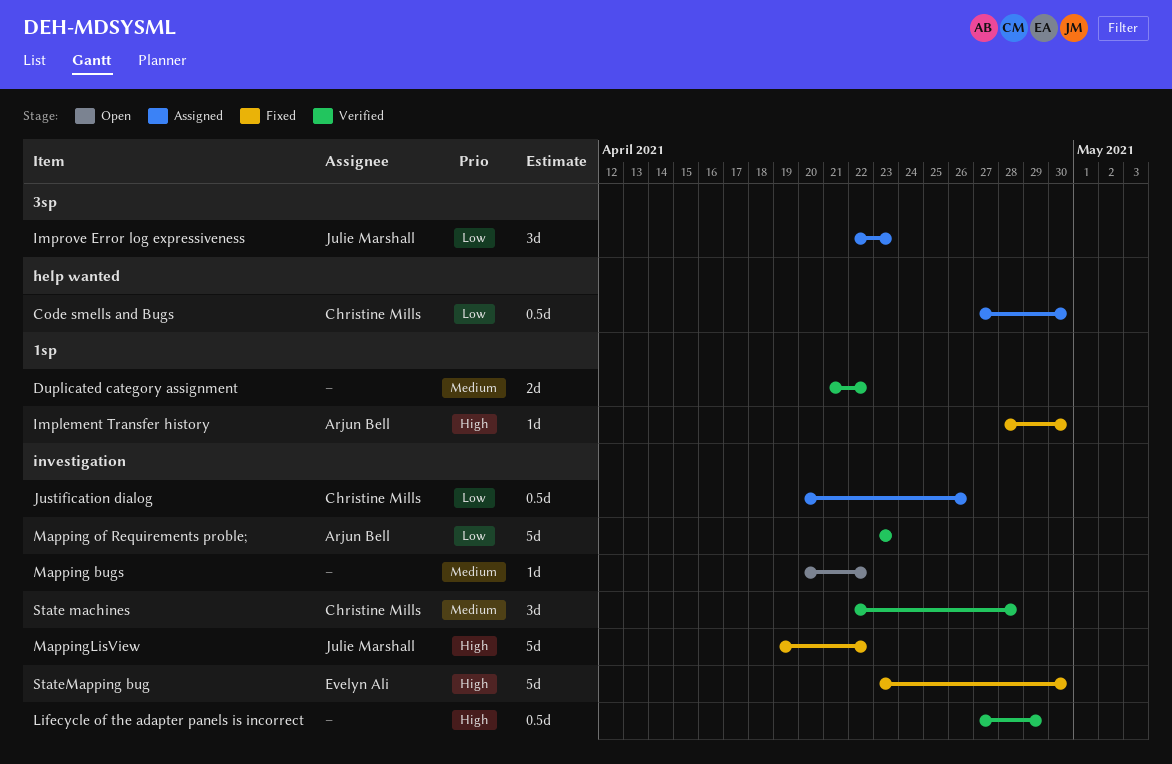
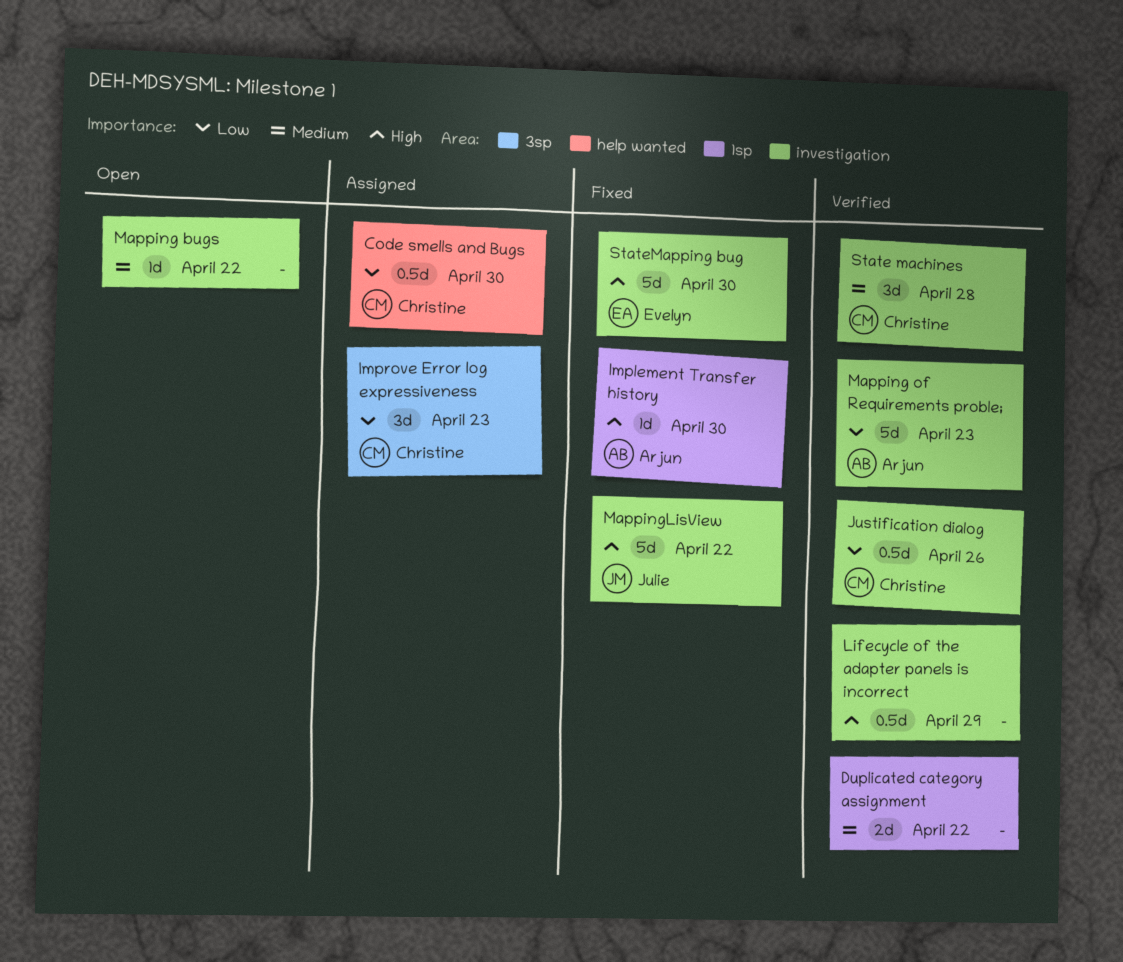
Improve Error log expressiveness, owner: Julie Marshall -> Christine Mills
Justification dialog, status: Assigned -> Verified

